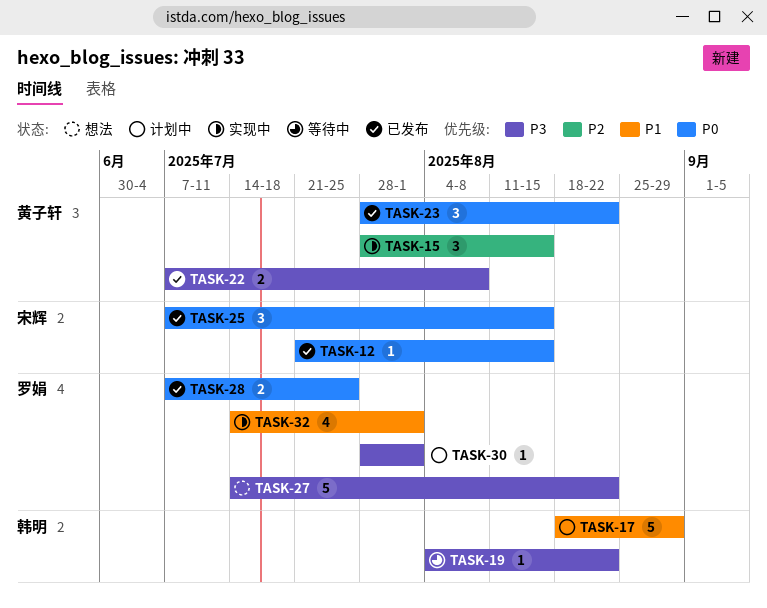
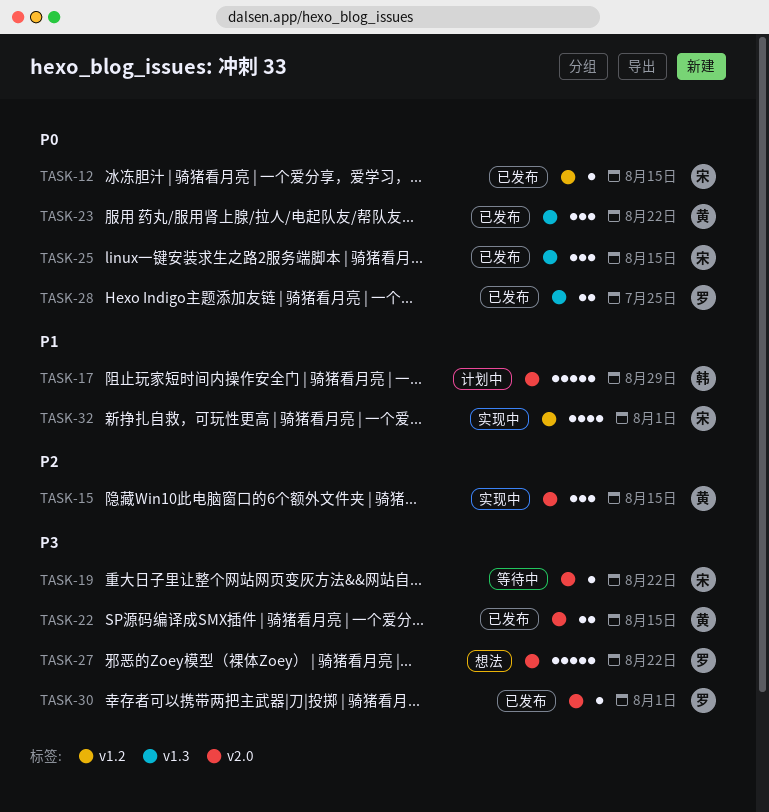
TASK-19, owner: 韩明 -> 宋辉
TASK-22, due: Aug 8 -> Aug 15
TASK-30, status: 计划中 -> 已发布
TASK-32, owner: 罗娟 -> 宋辉

